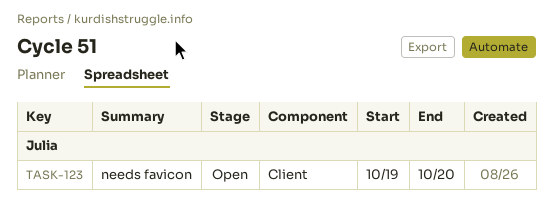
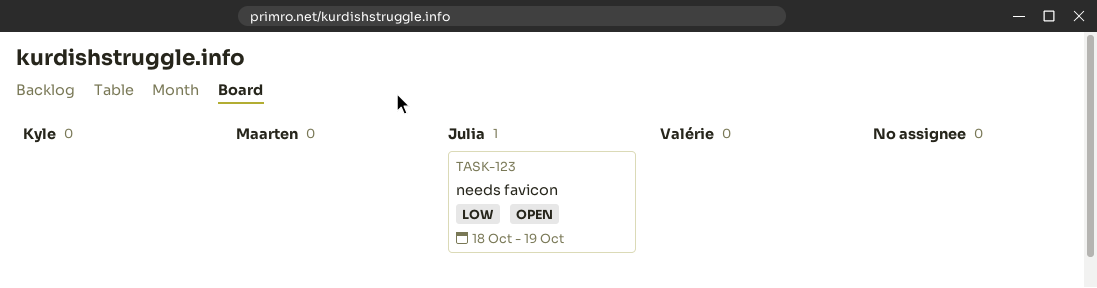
TASK-123, start: Oct 19 -> Oct 18
TASK-123, due: Oct 20 -> Oct 19

